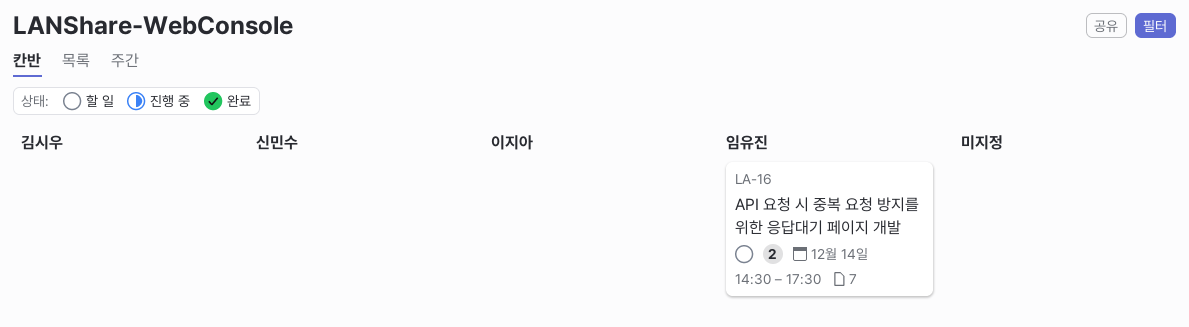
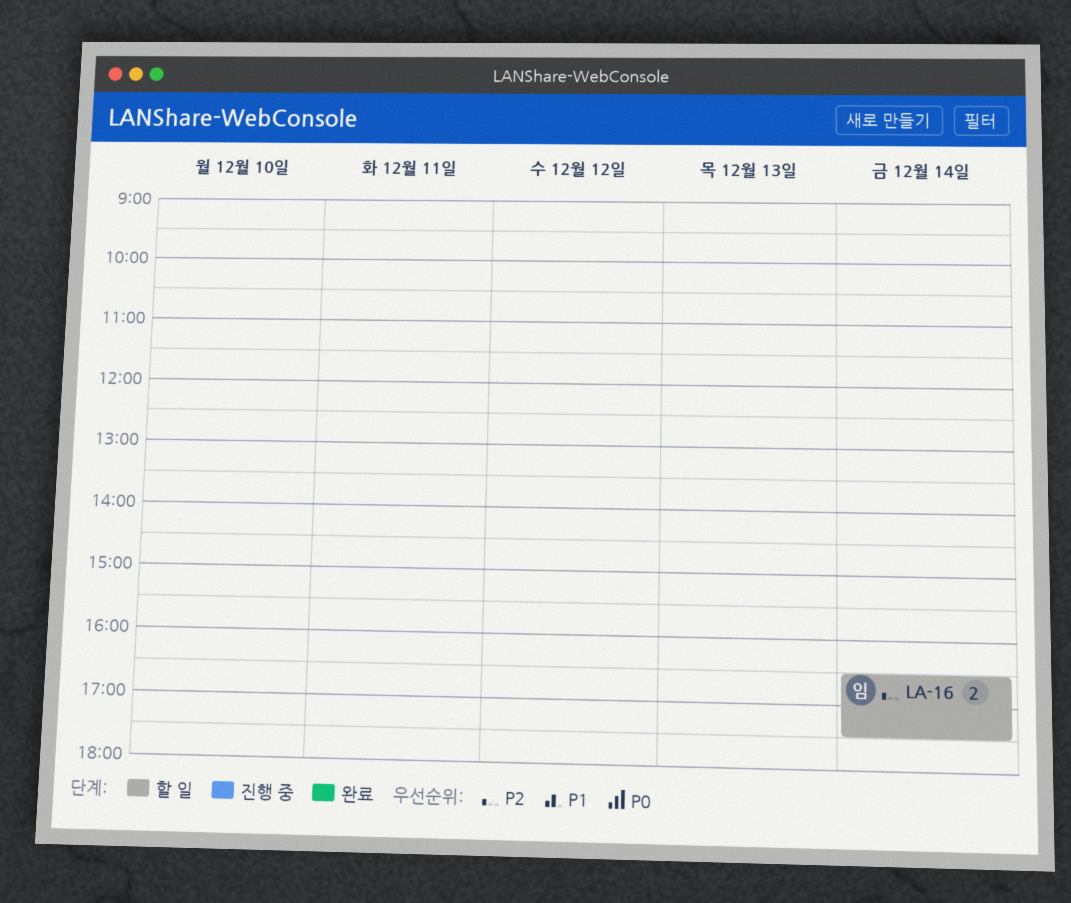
LA-16, begins: 14:30 -> 16:30

